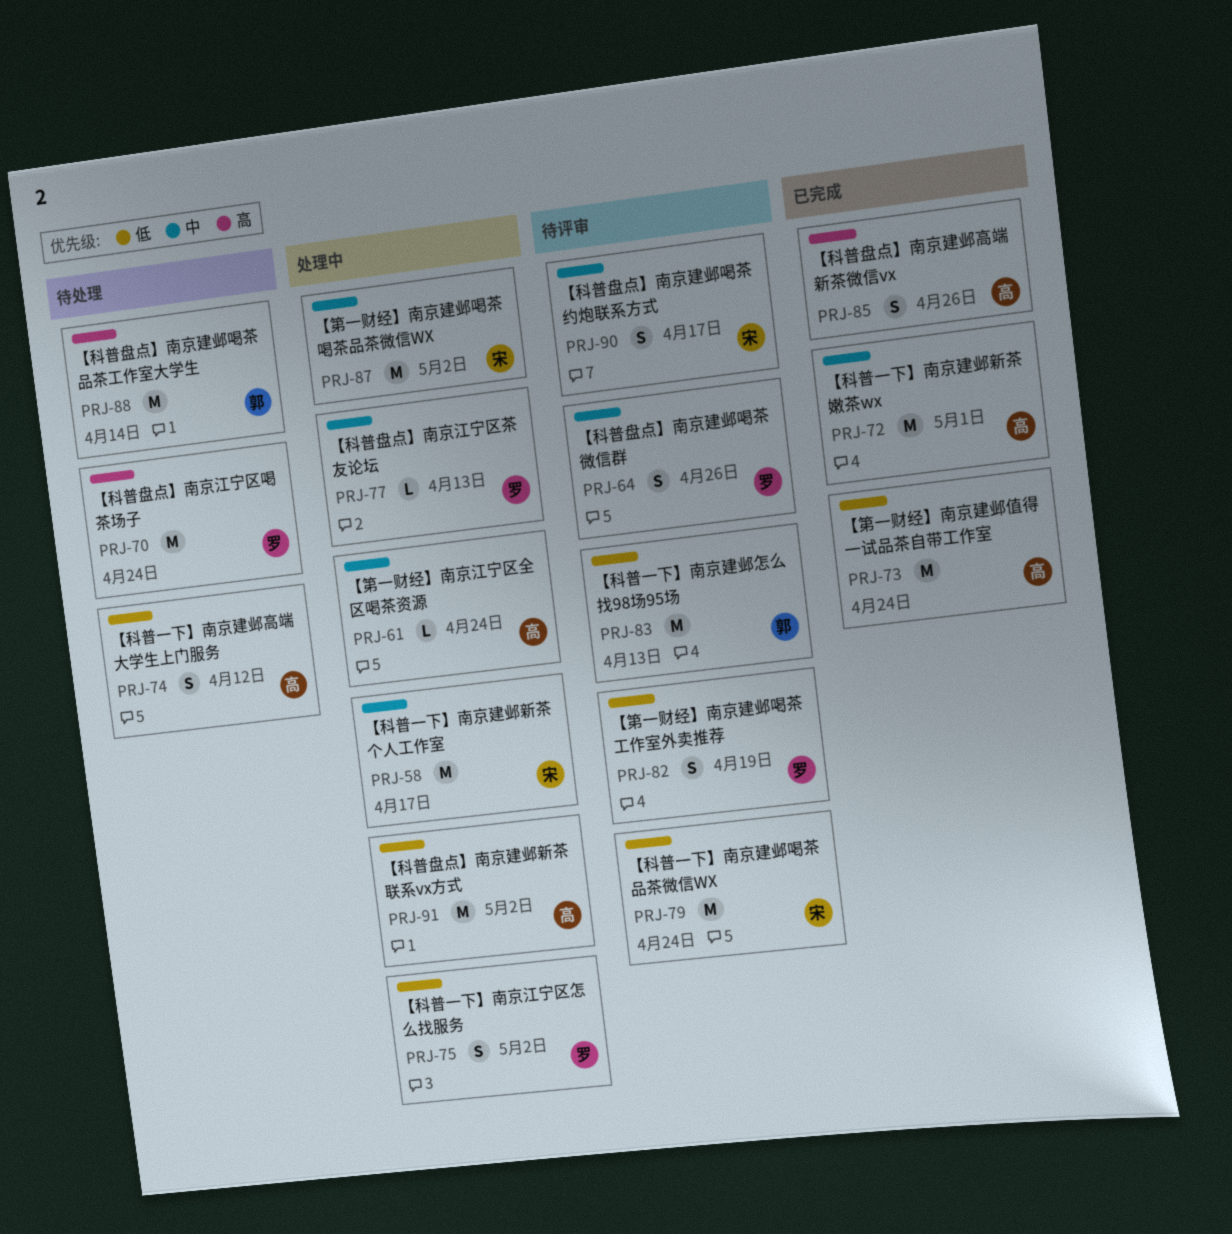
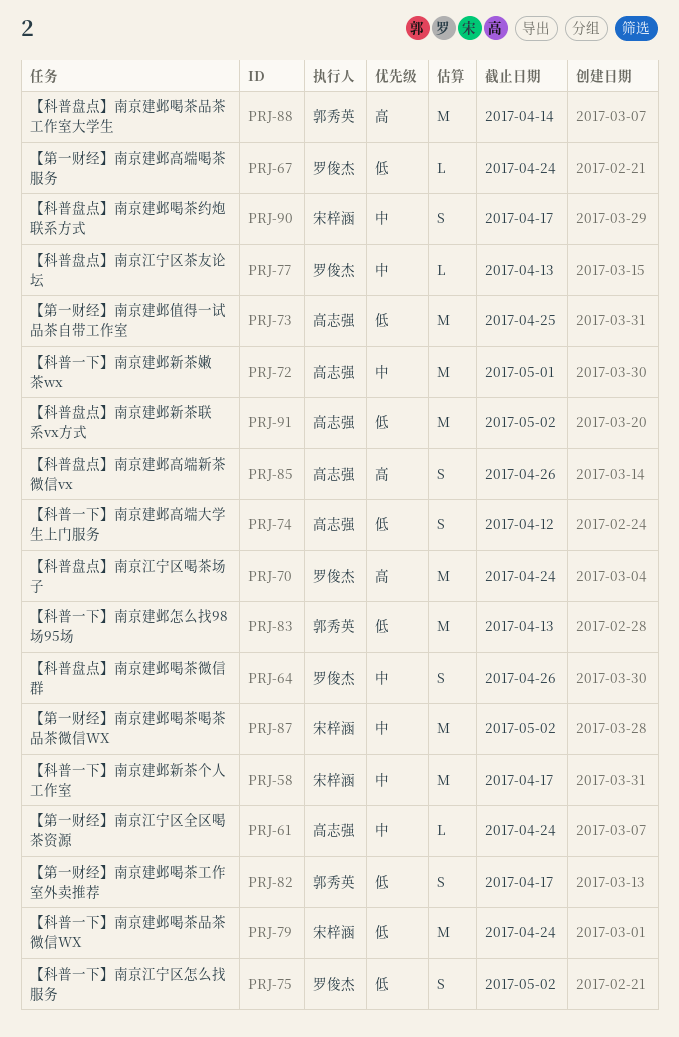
PRJ-67: none -> present
PRJ-73, due: Apr 24 -> Apr 25
PRJ-82, owner: 罗俊杰 -> 郭秀英
PRJ-82, due: Apr 19 -> Apr 17

